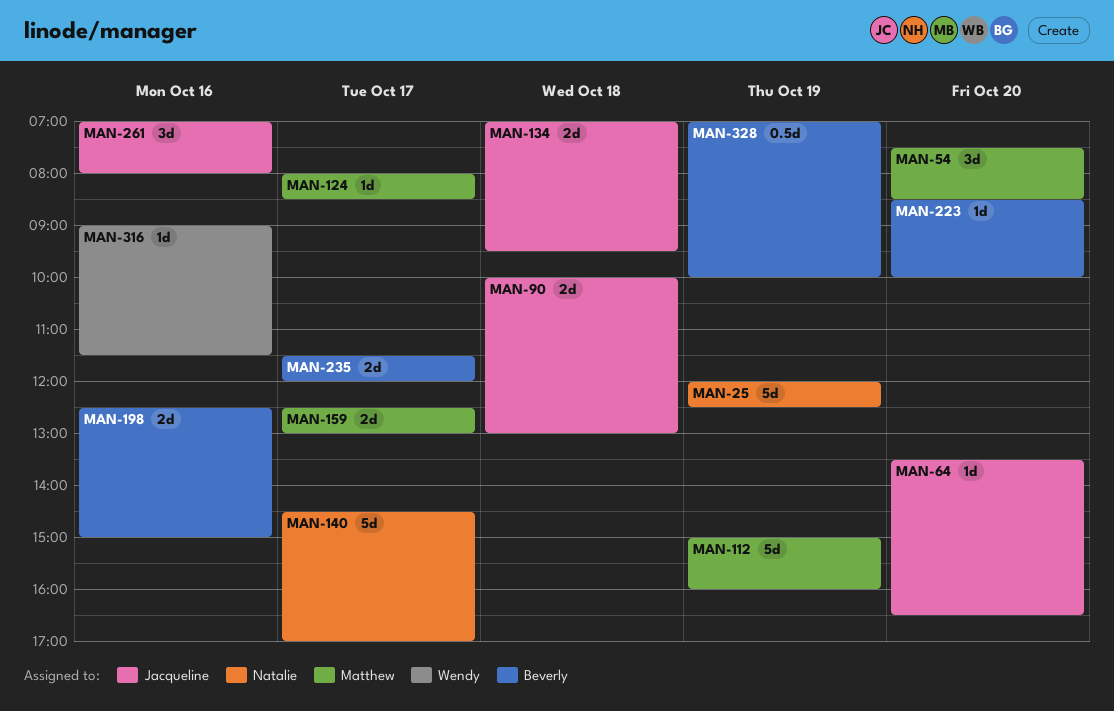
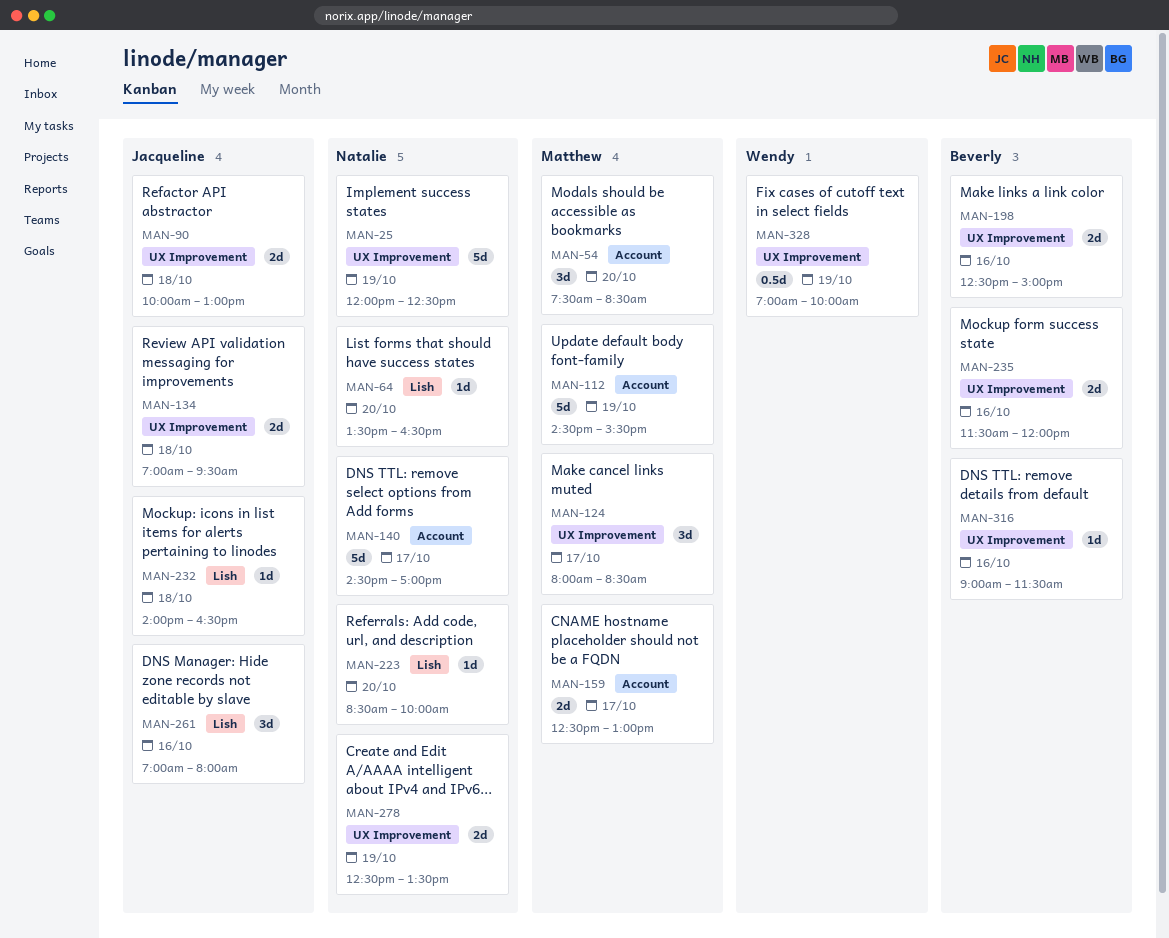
MAN-64, owner: Jacqueline -> Natalie
MAN-112, begins: 15:00 -> 14:30
MAN-112, ends: 16:00 -> 15:30
MAN-124, estimate: 1d -> 3d
MAN-223, owner: Beverly -> Natalie
MAN-232: none -> present
MAN-235, day: Oct 17 -> Oct 16
MAN-278: none -> present
MAN-316, owner: Wendy -> Beverly
MAN-328, owner: Beverly -> Wendy

